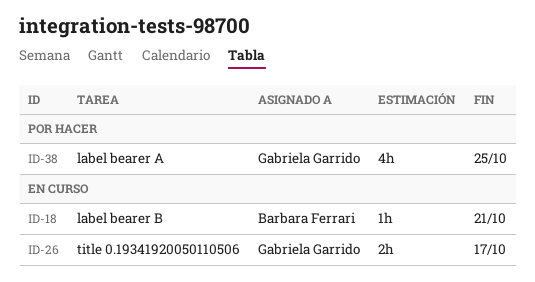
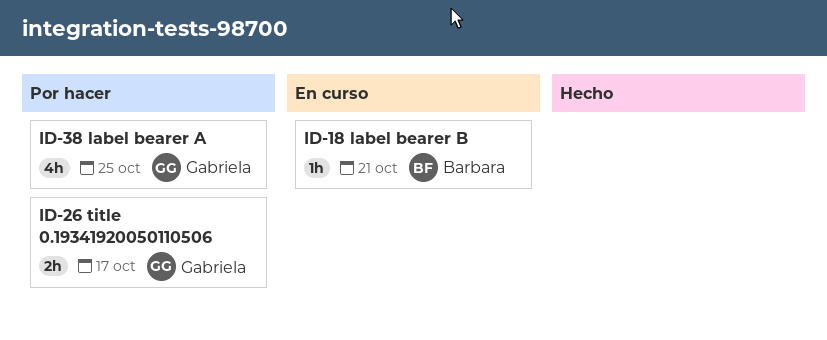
ID-26, status: En curso -> Por hacer

